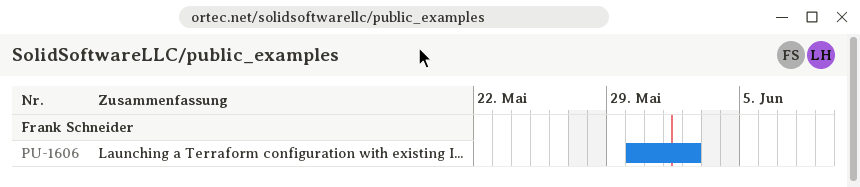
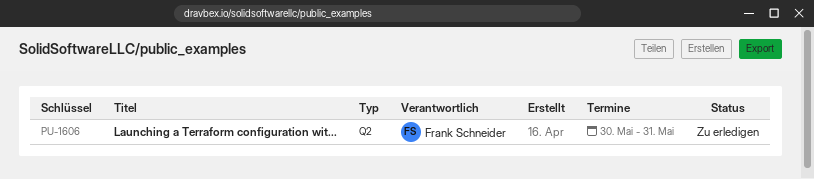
PU-1606, due: Jun 2 -> May 31

